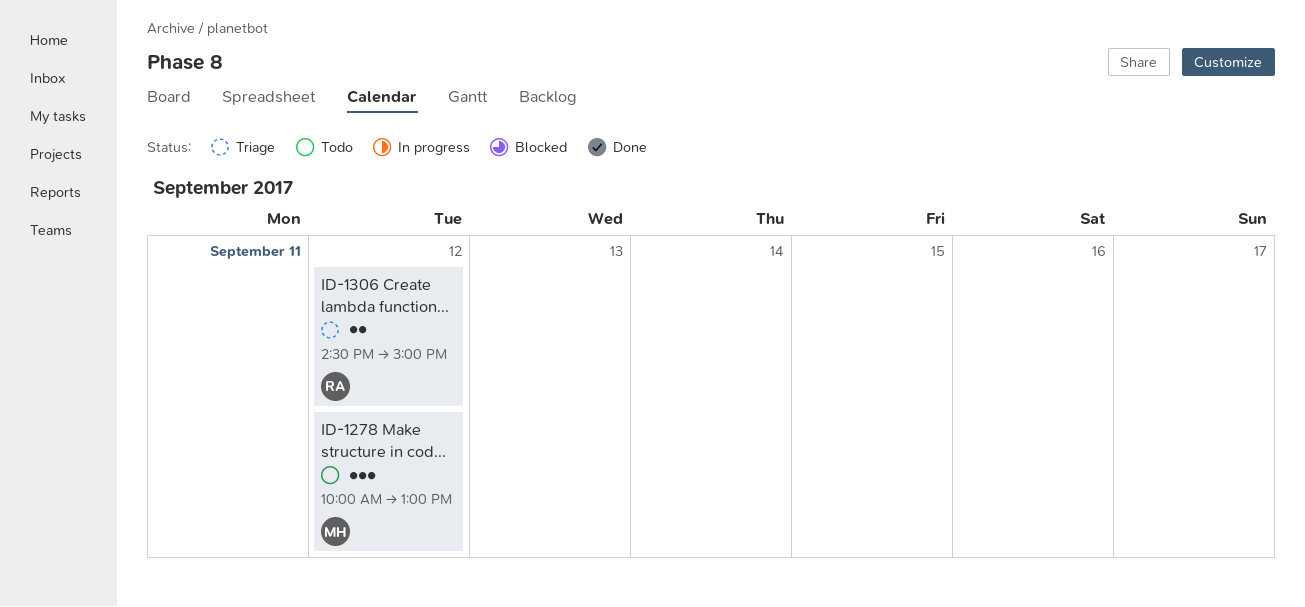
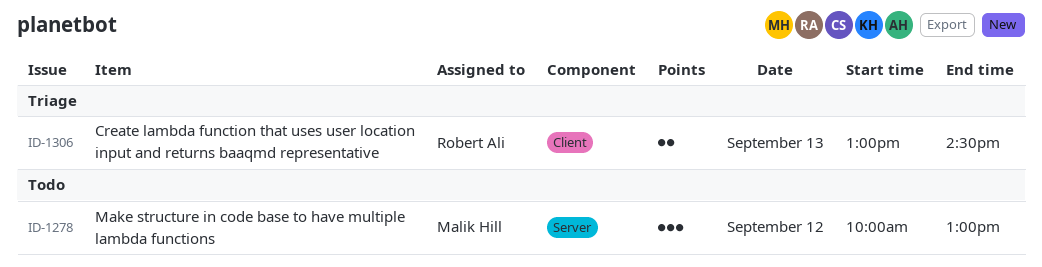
ID-1306, day: Sep 12 -> Sep 13
ID-1306, begins: 14:30 -> 13:00
ID-1306, ends: 15:00 -> 14:30

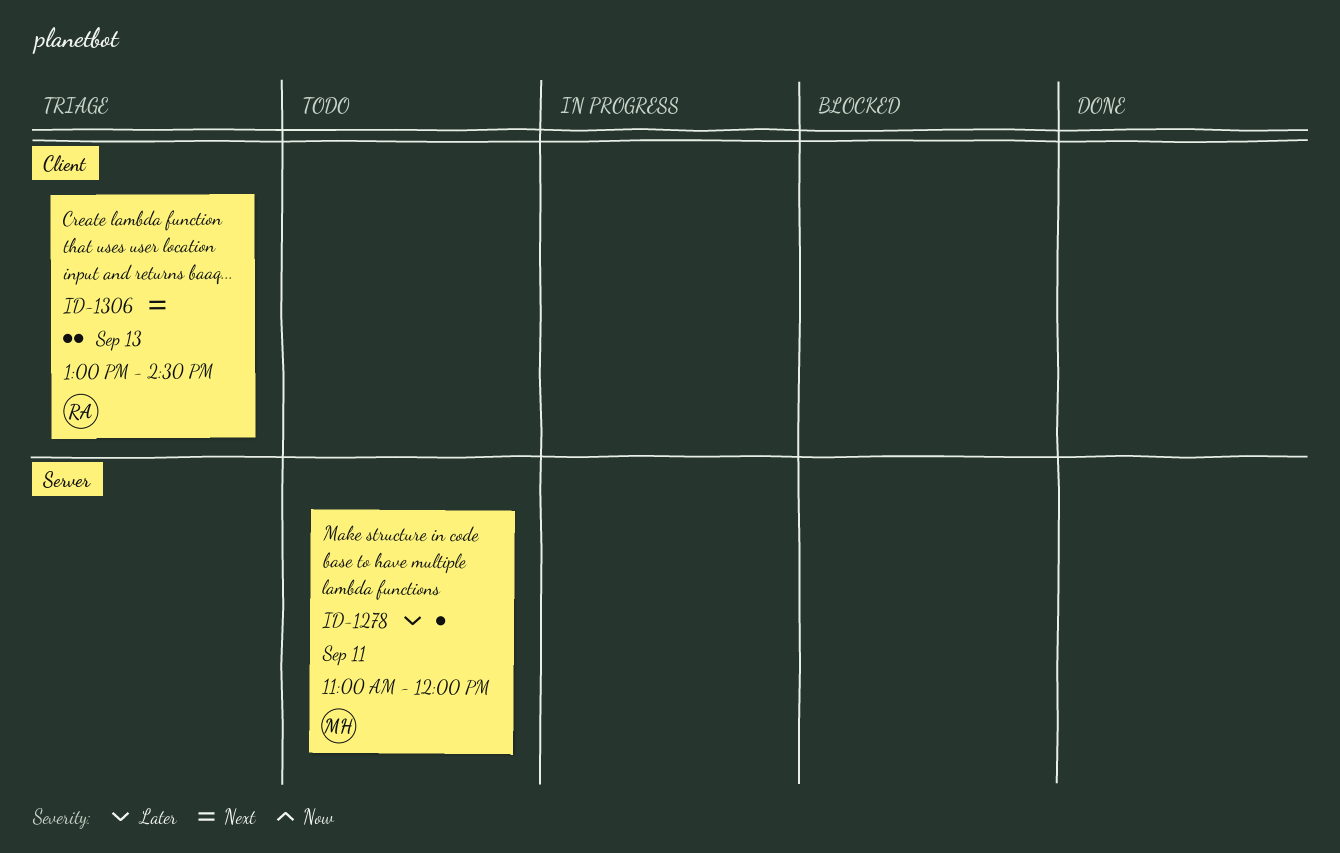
ID-1278, estimate: 3 -> 1
ID-1278, day: Sep 12 -> Sep 11
ID-1278, begins: 10:00 -> 11:00
ID-1278, ends: 13:00 -> 12:00

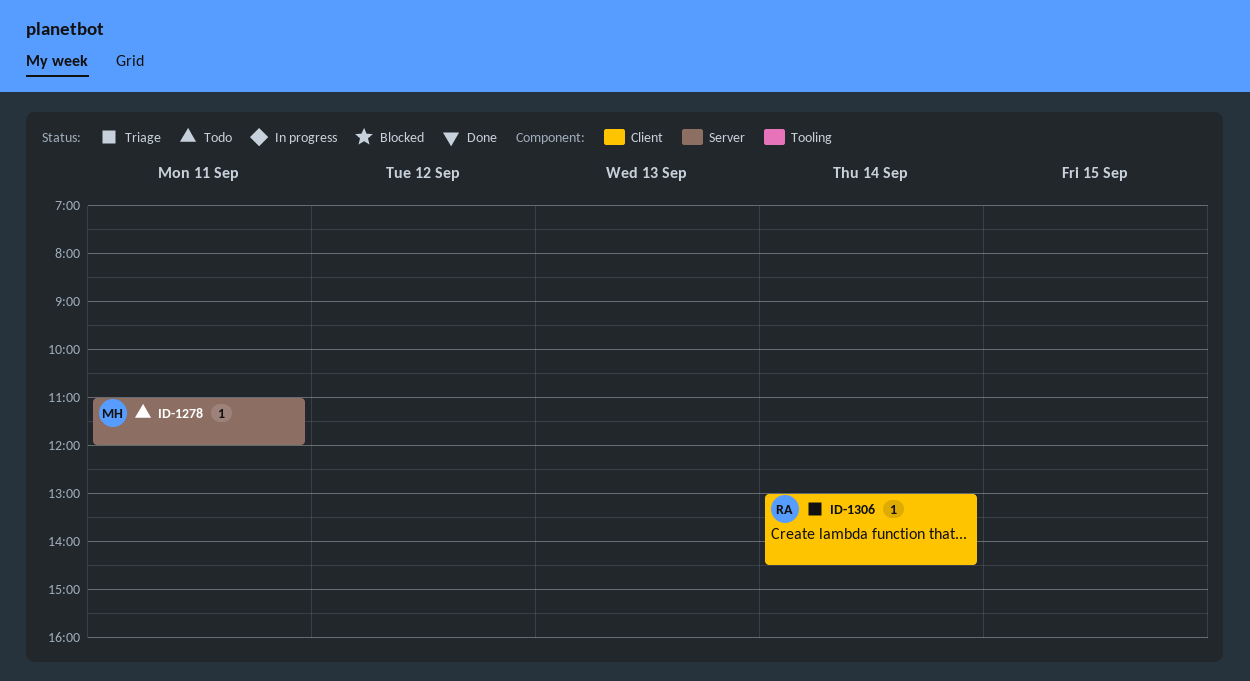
ID-1306, estimate: 2 -> 1
ID-1306, day: Sep 13 -> Sep 14

